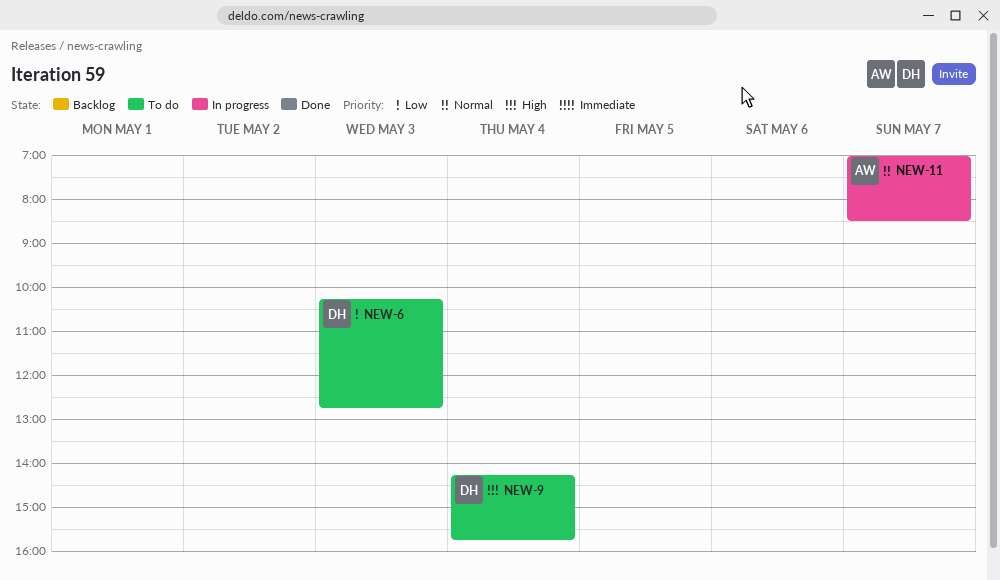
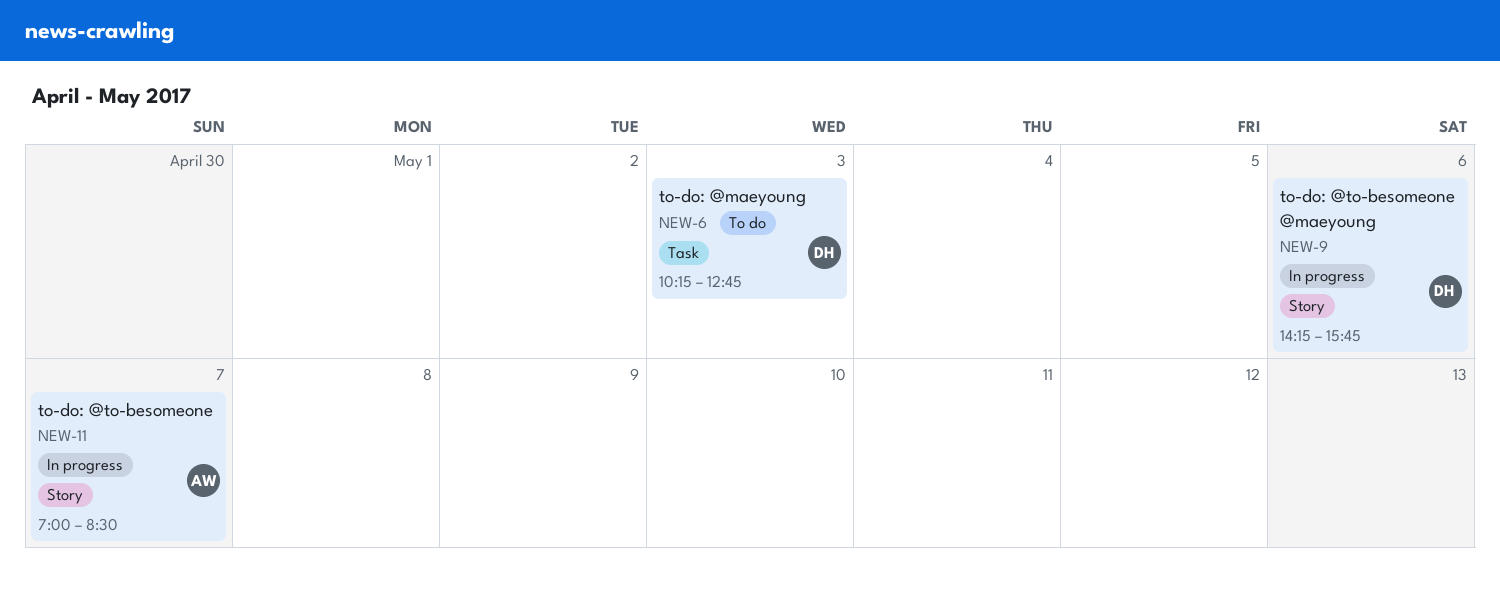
NEW-9, status: To do -> In progress
NEW-9, day: May 4 -> May 6

